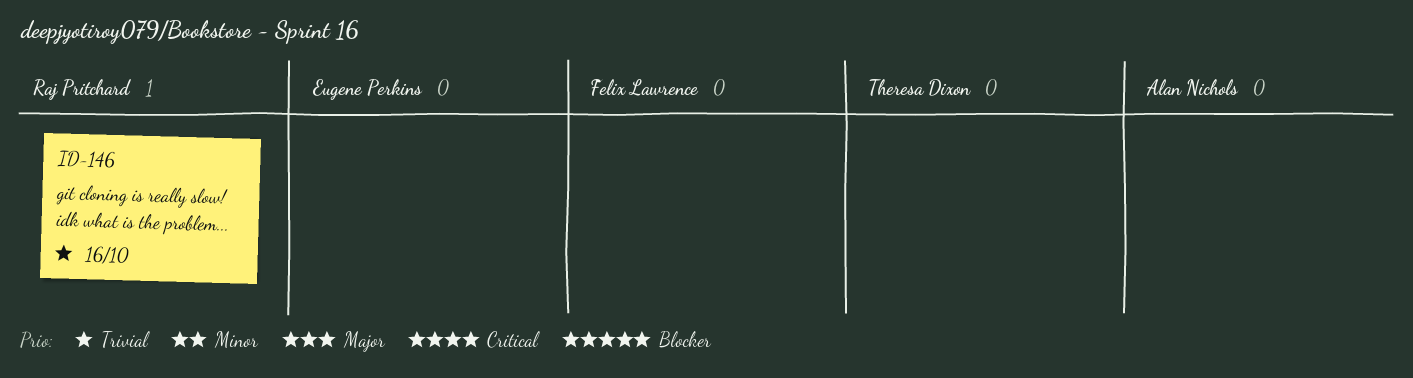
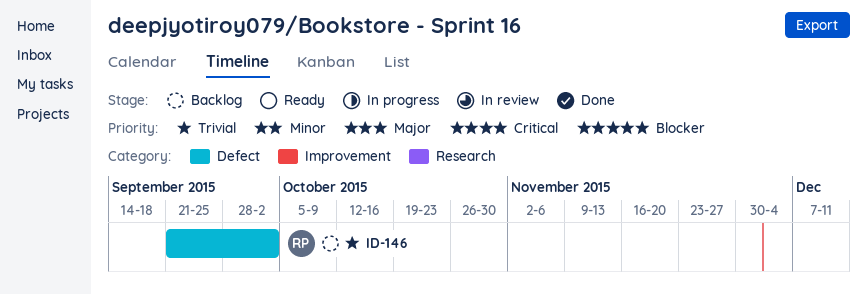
ID-146, due: Oct 16 -> Oct 2

